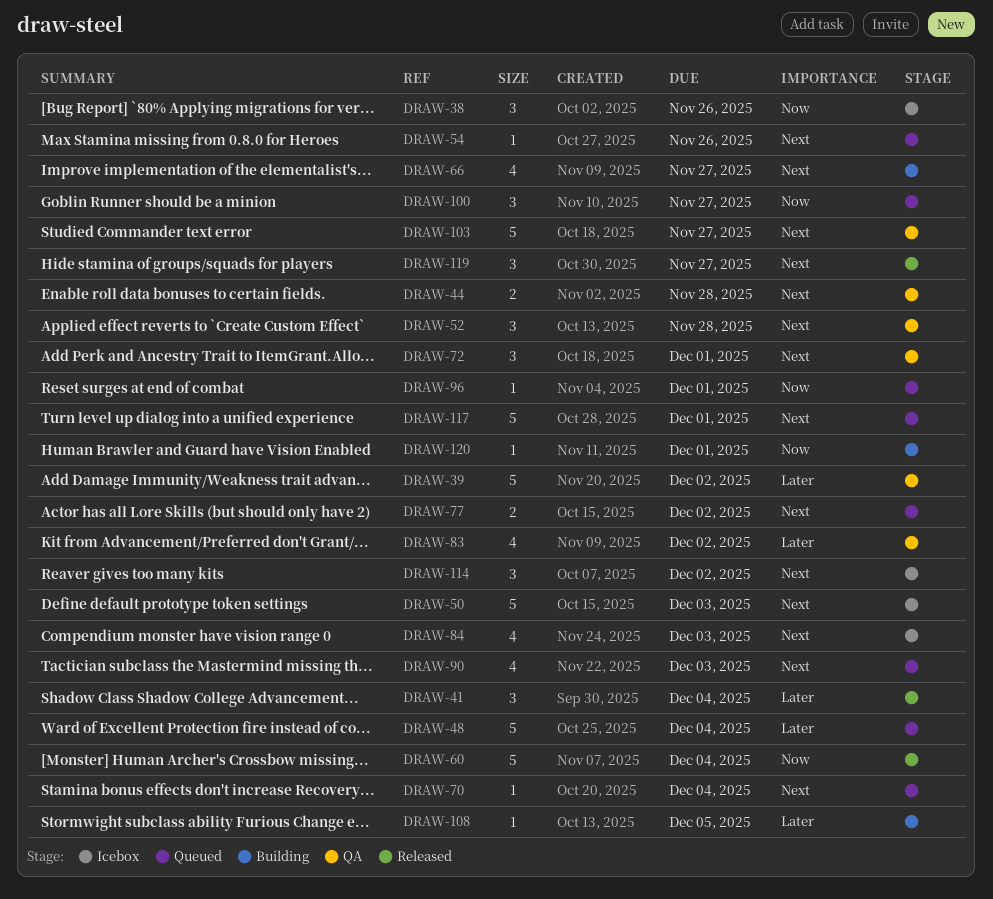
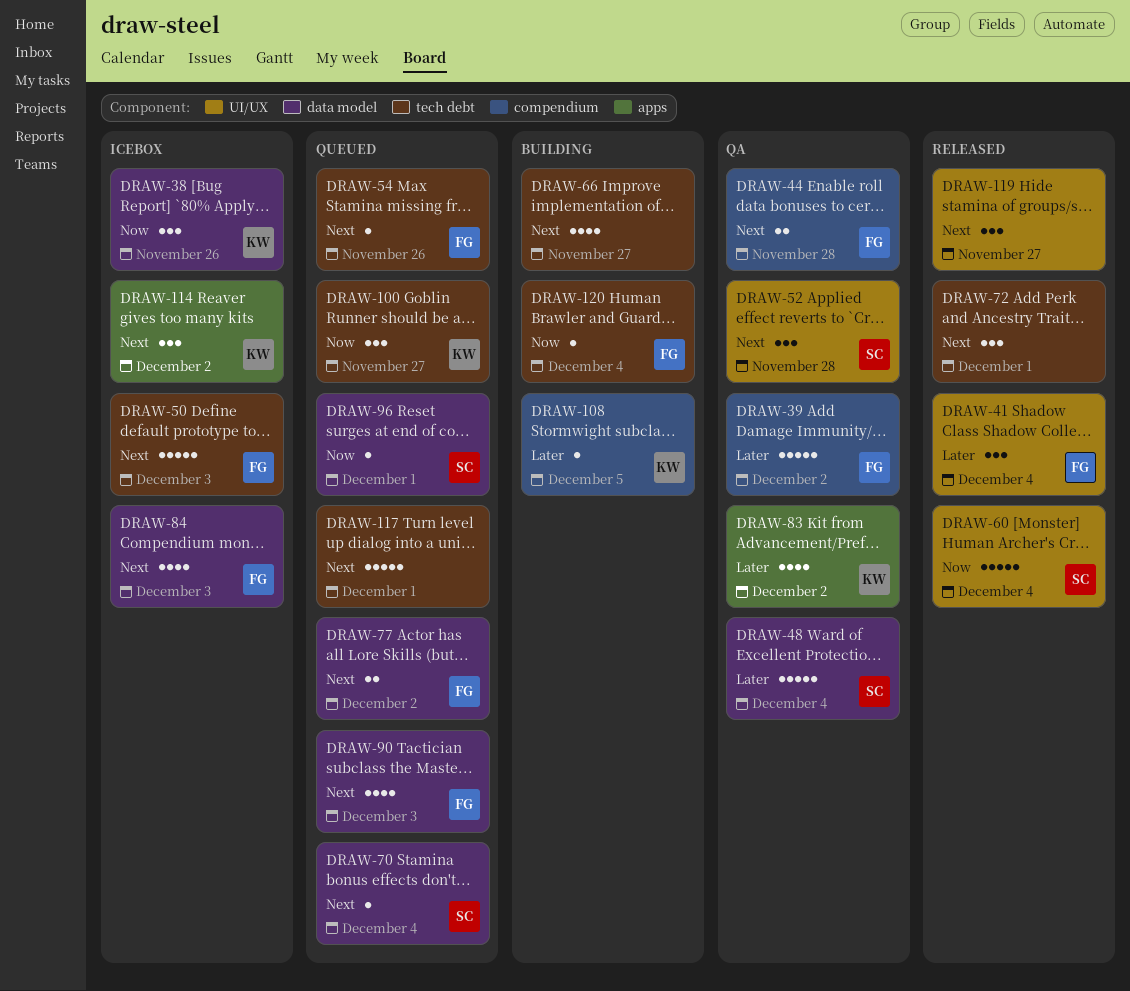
DRAW-48, status: Queued -> QA
DRAW-72, status: QA -> Released
DRAW-103: present -> none
DRAW-120, due: Dec 1 -> Dec 4

